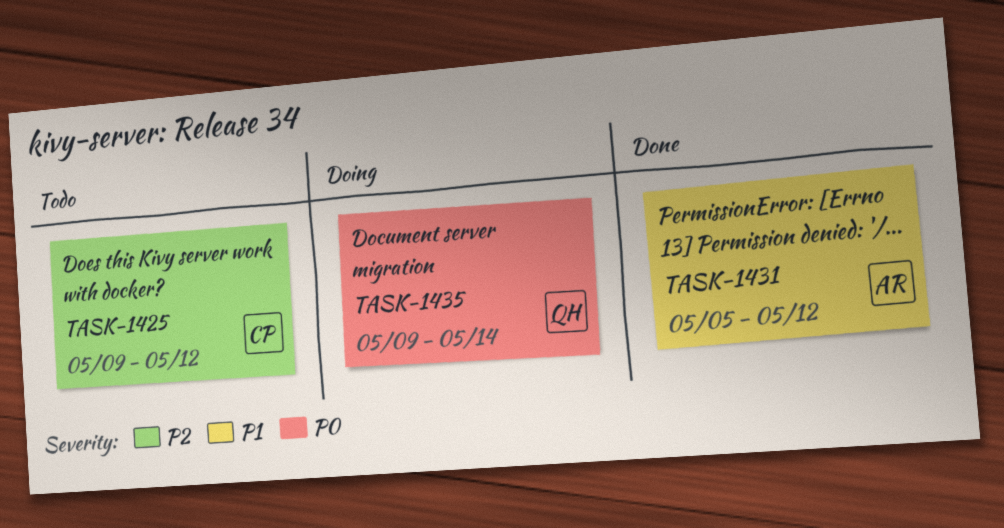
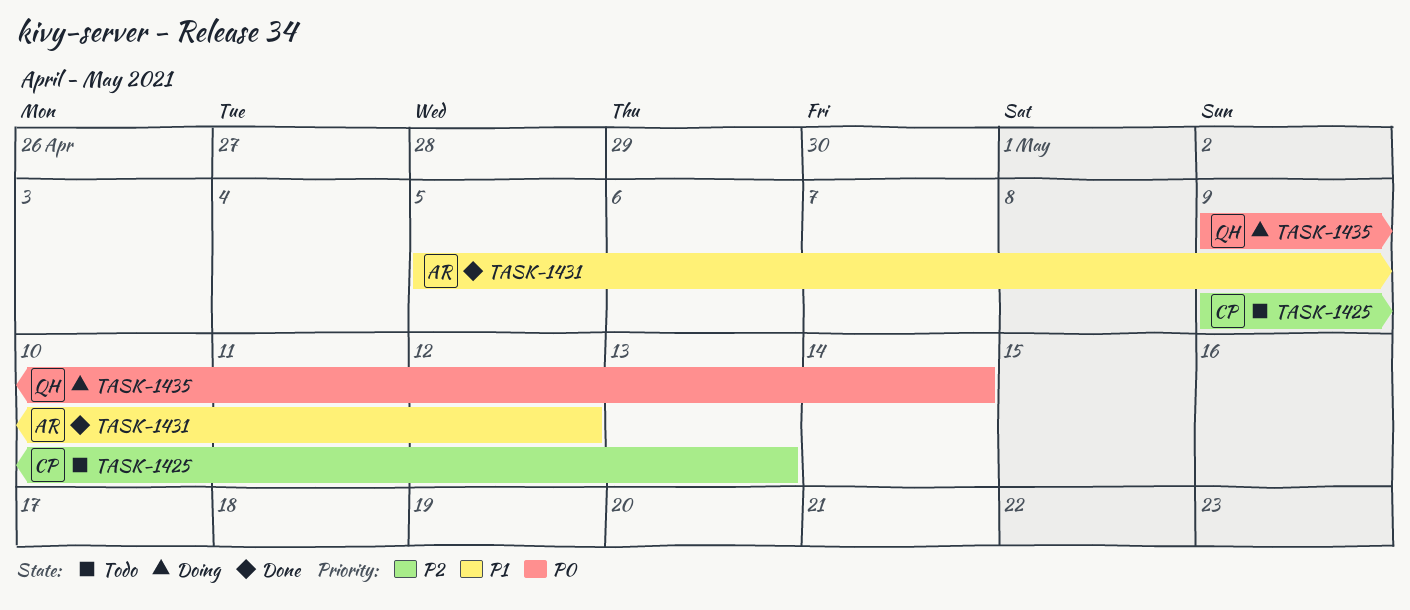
TASK-1425, due: May 12 -> May 13

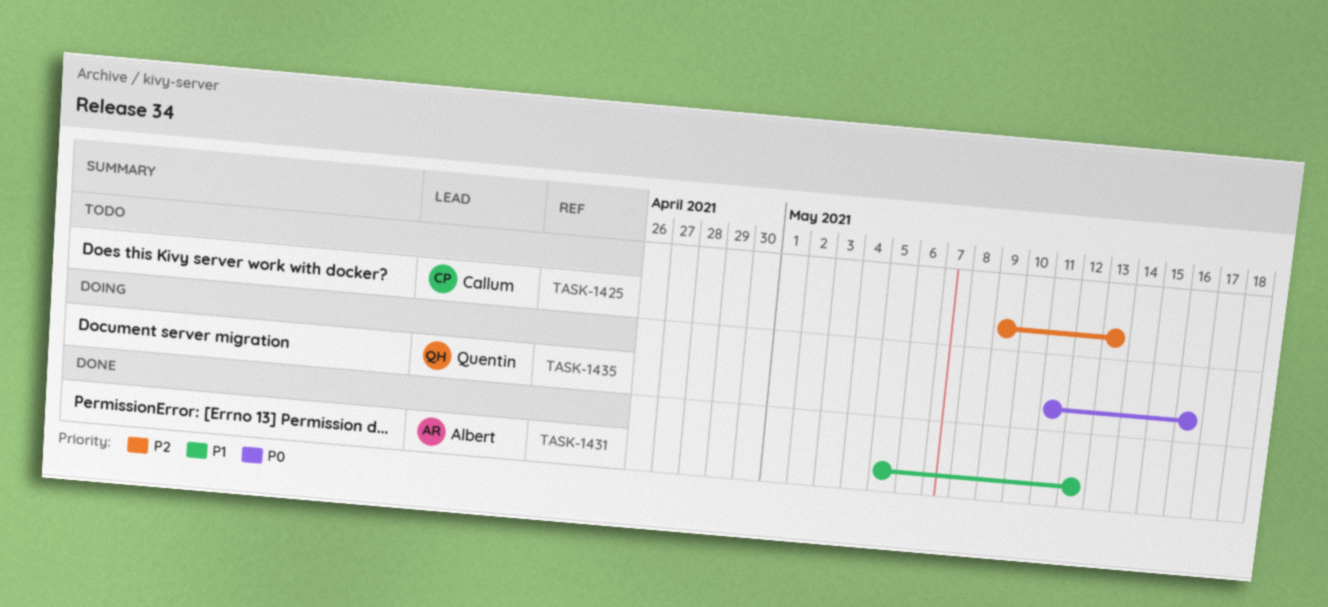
TASK-1435, start: May 9 -> May 11
TASK-1435, due: May 14 -> May 16

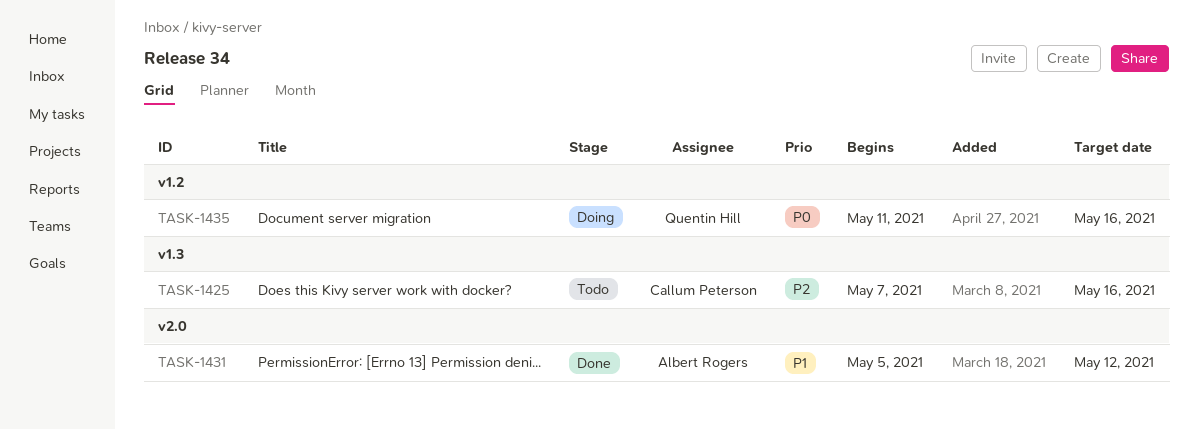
TASK-1425, start: May 9 -> May 7
TASK-1425, due: May 13 -> May 16

